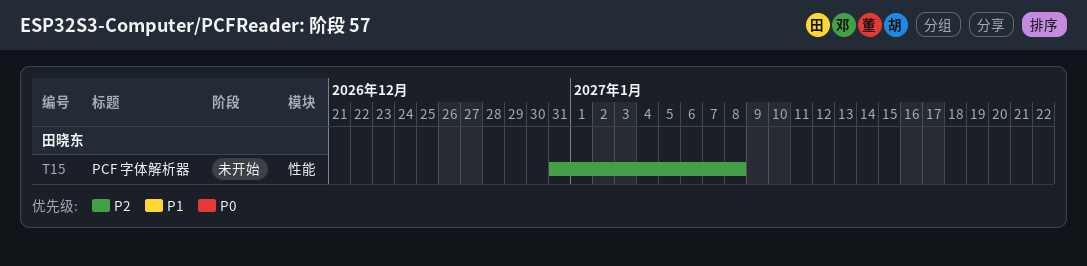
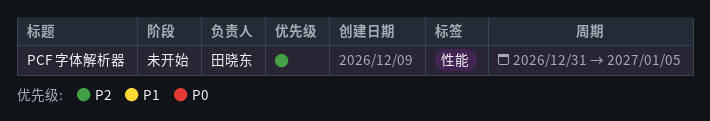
PCF 字体解析器, due: Jan 8 -> Jan 5

